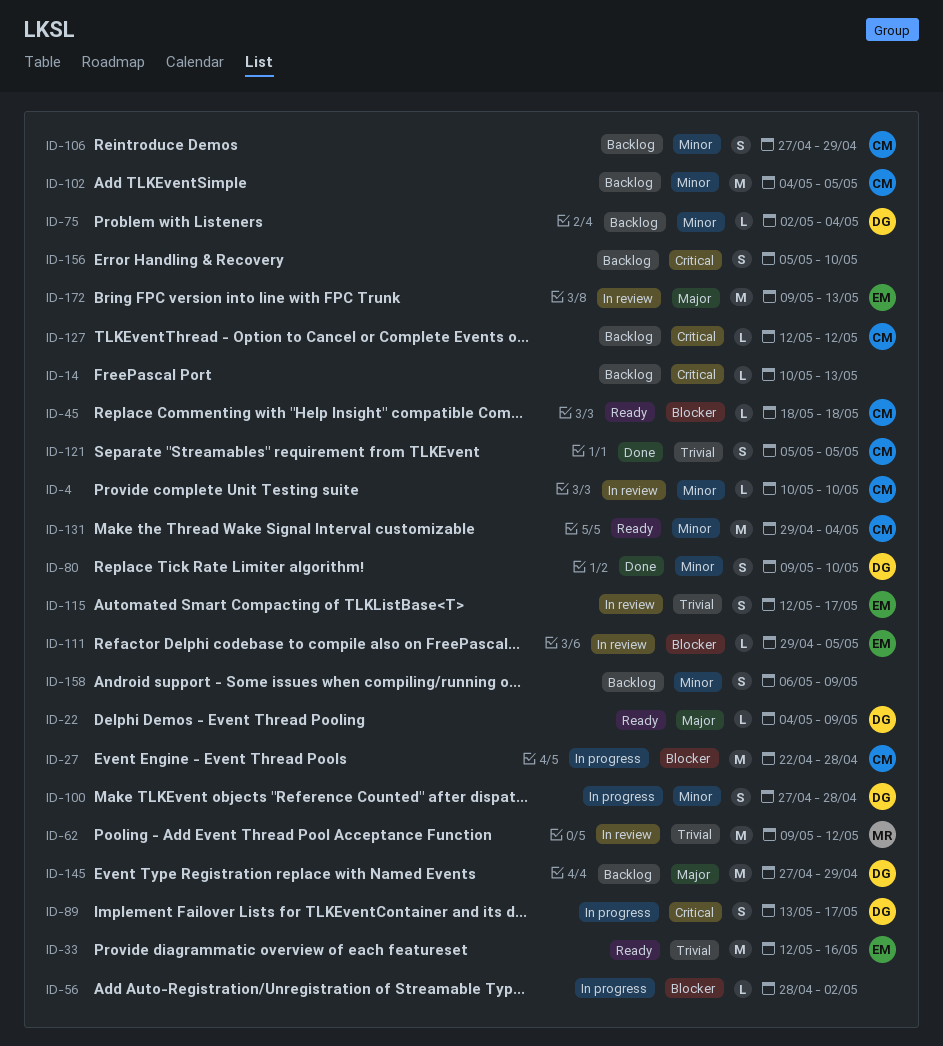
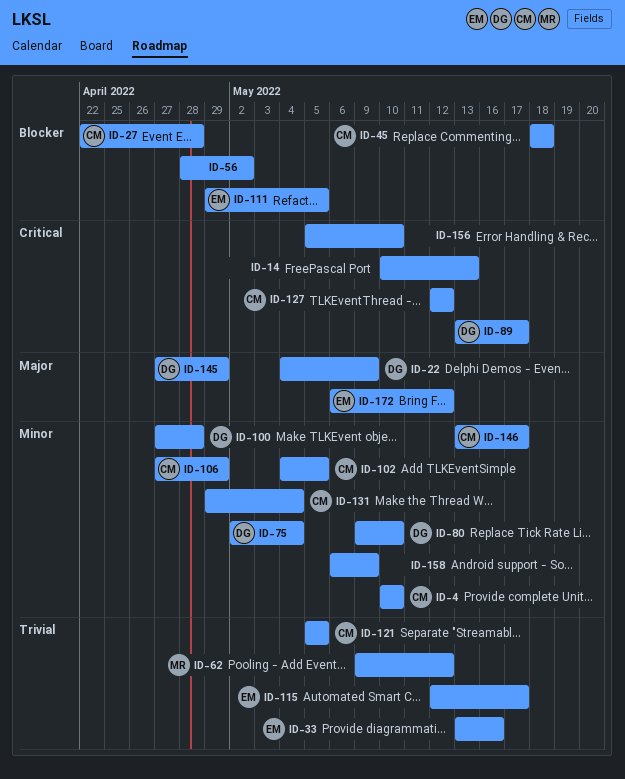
ID-33, start: May 12 -> May 13
ID-146: none -> present
ID-172, start: May 9 -> May 6
ID-172, due: May 13 -> May 12

